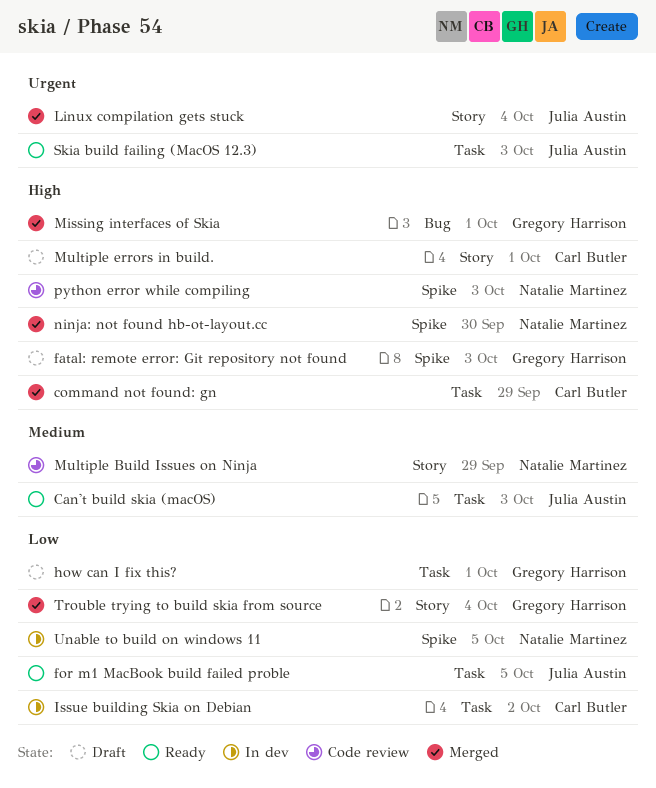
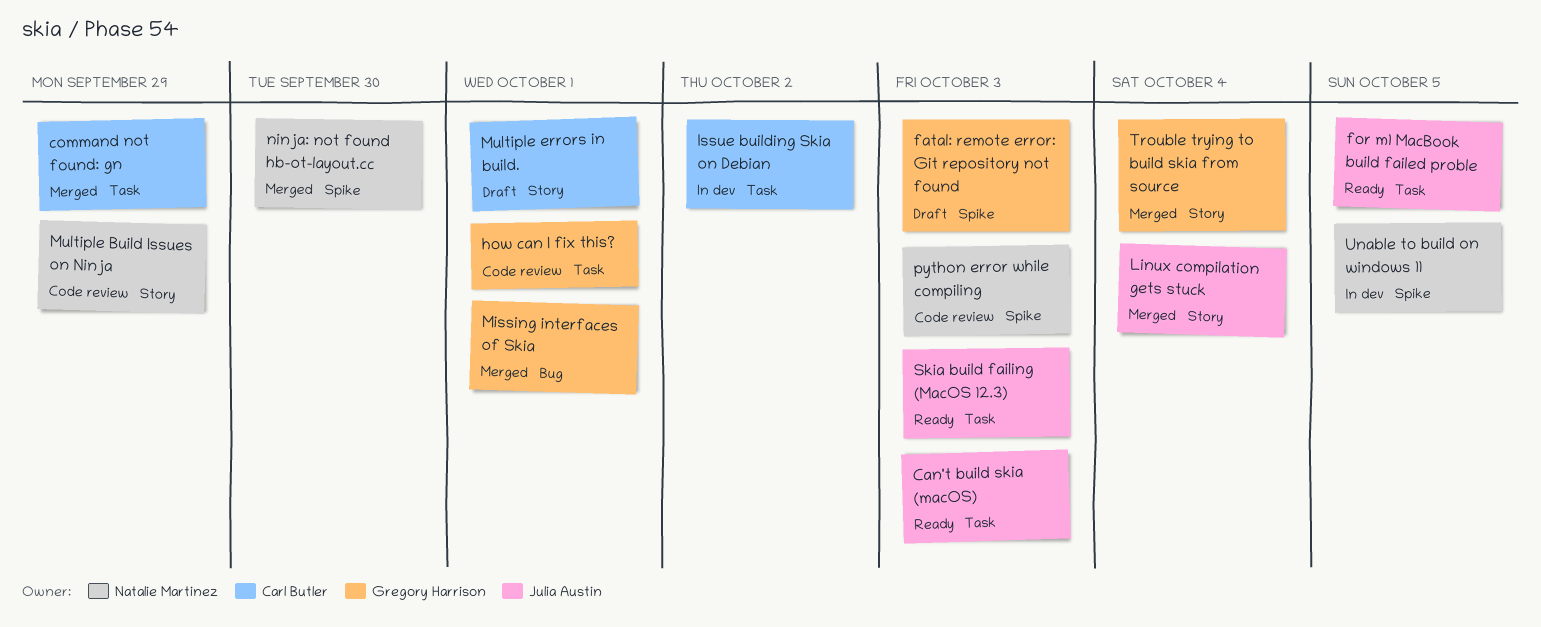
how can I fix this?, status: Draft -> Code review

